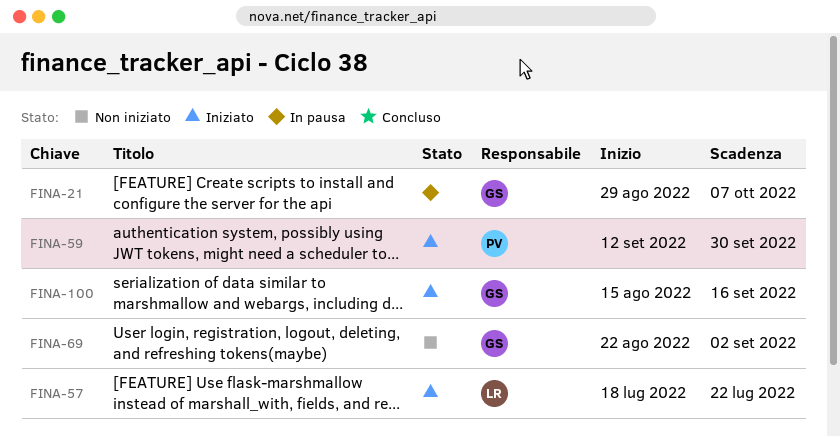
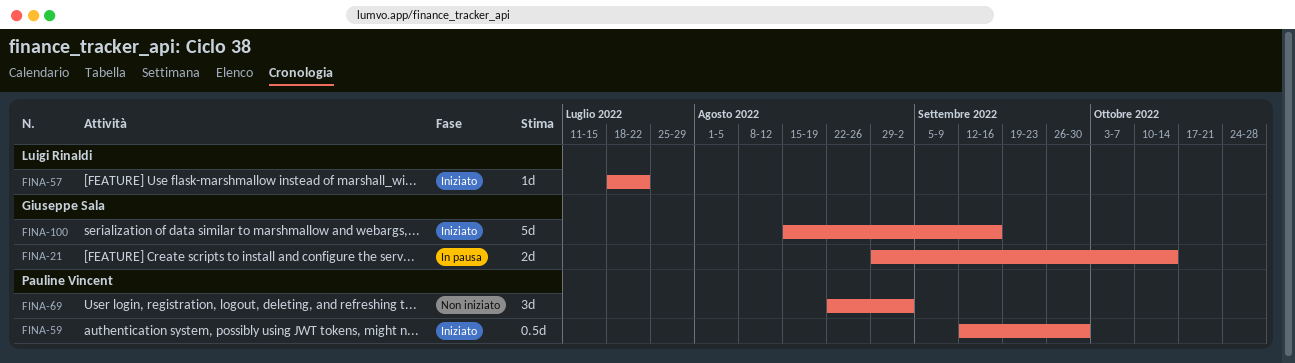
FINA-21, due: Oct 7 -> Oct 14
FINA-69, owner: Giuseppe Sala -> Pauline Vincent

